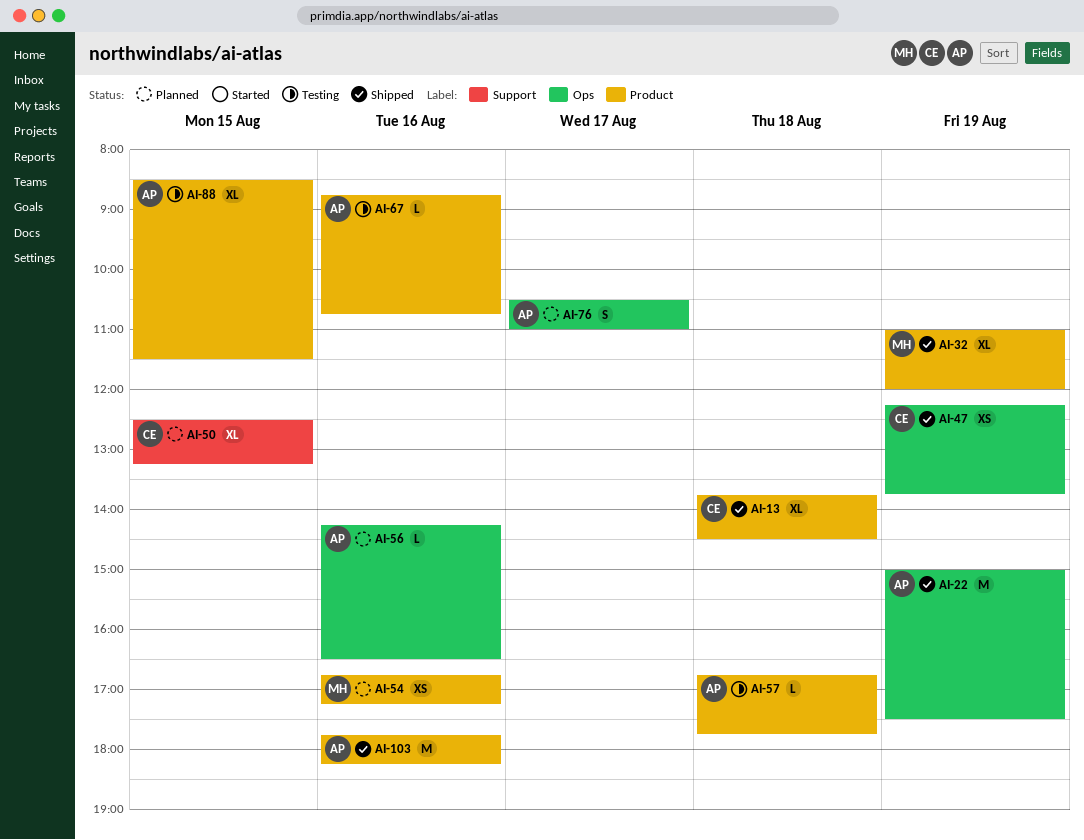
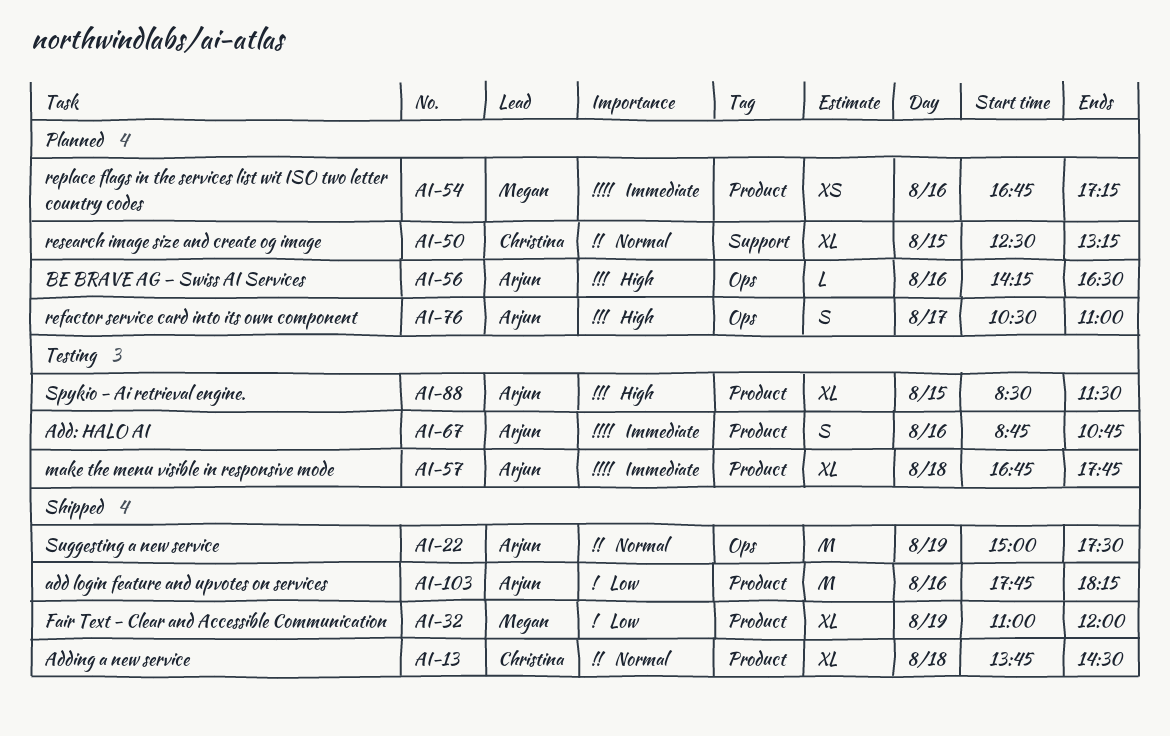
AI-47: present -> none
AI-57, estimate: L -> XL
AI-67, estimate: L -> S

